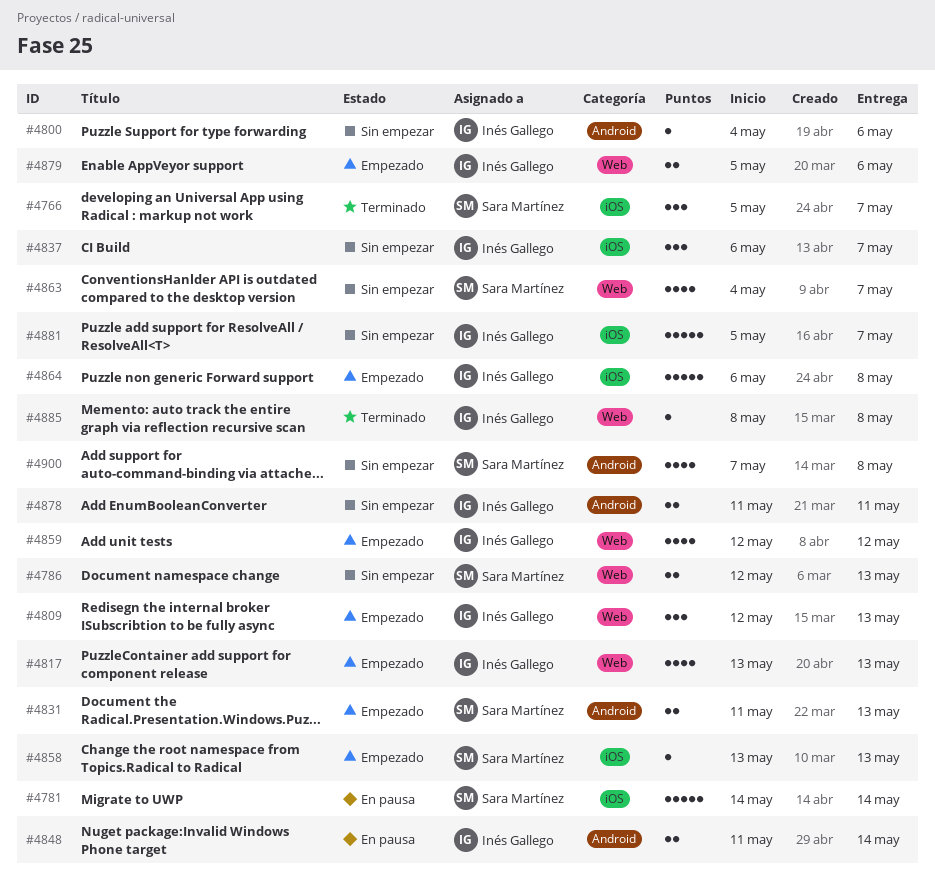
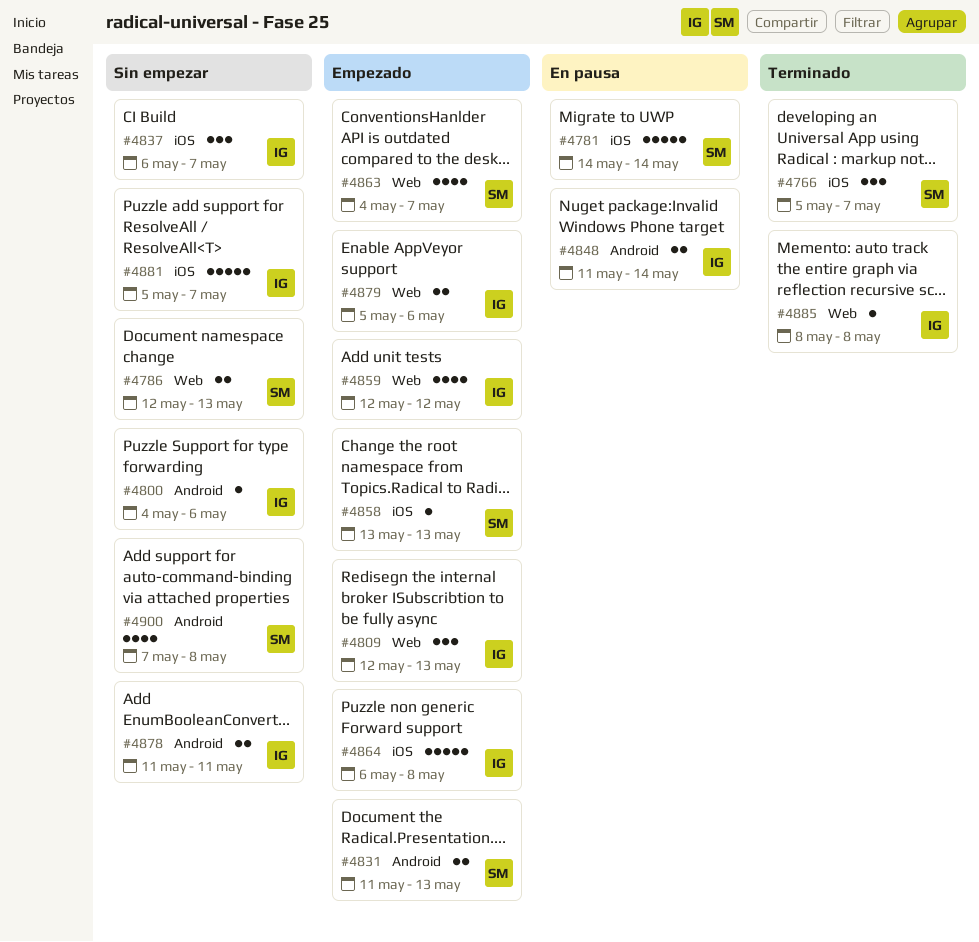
#4817: present -> none
#4863, status: Sin empezar -> Empezado

